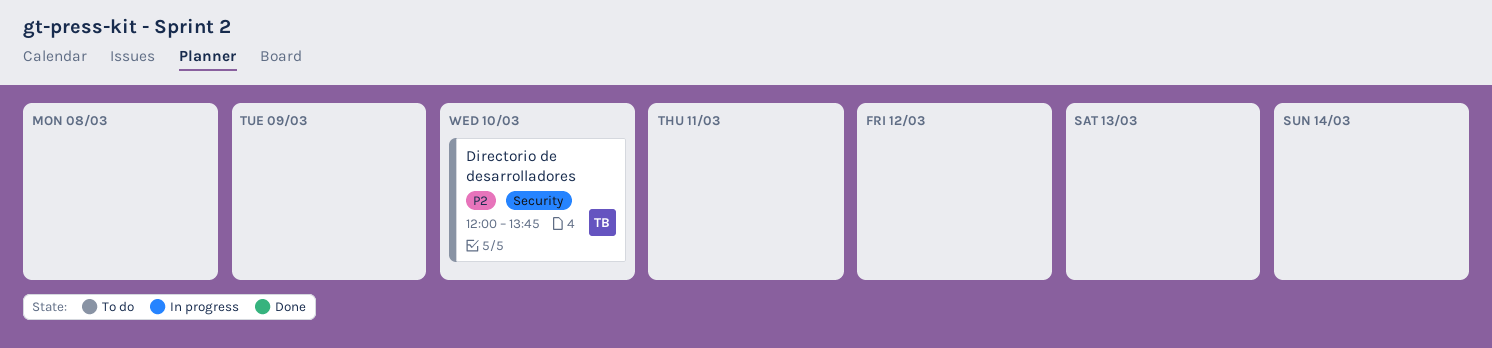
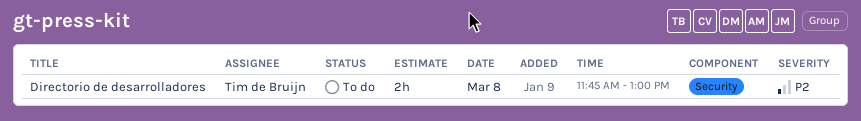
Directorio de desarrolladores, day: Mar 10 -> Mar 8
Directorio de desarrolladores, begins: 12:00 -> 11:45
Directorio de desarrolladores, ends: 13:45 -> 13:00

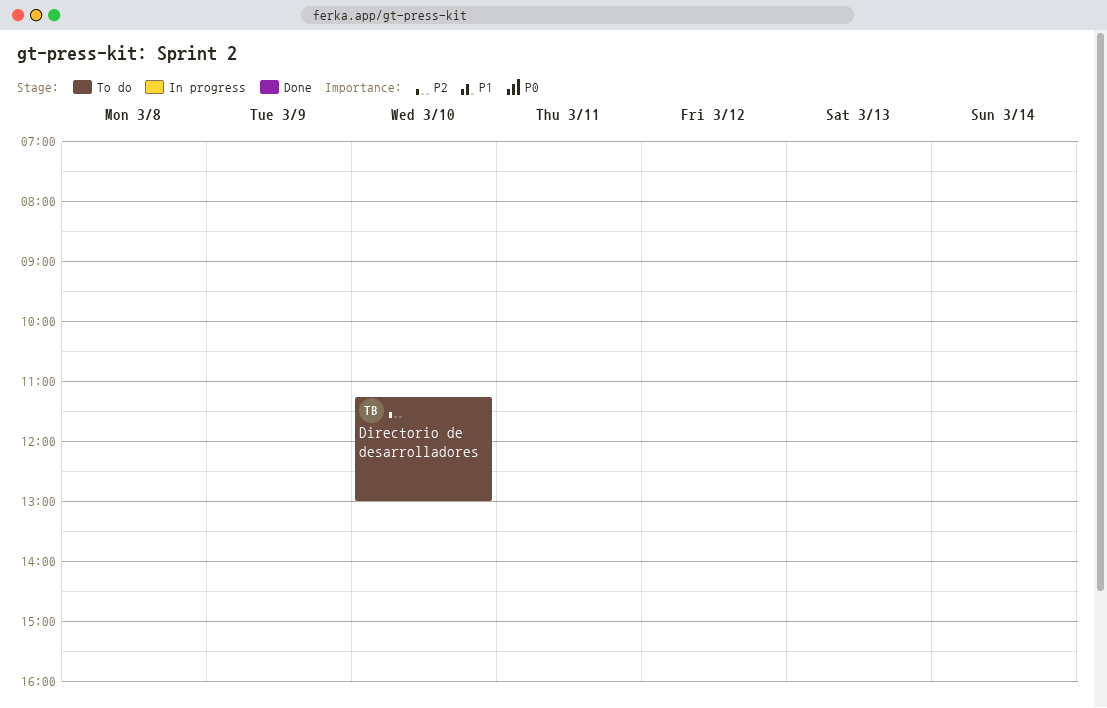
Directorio de desarrolladores, day: Mar 8 -> Mar 10
Directorio de desarrolladores, begins: 11:45 -> 11:15

